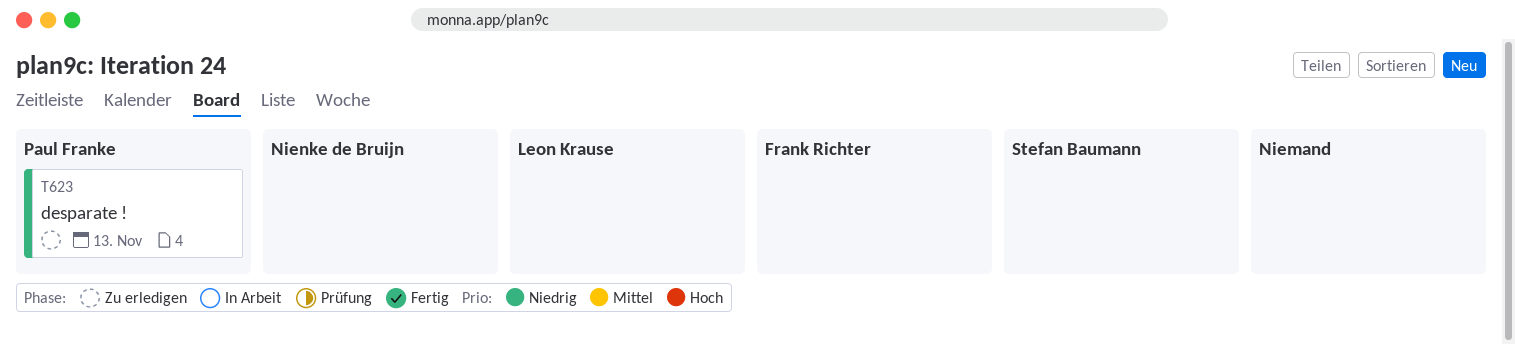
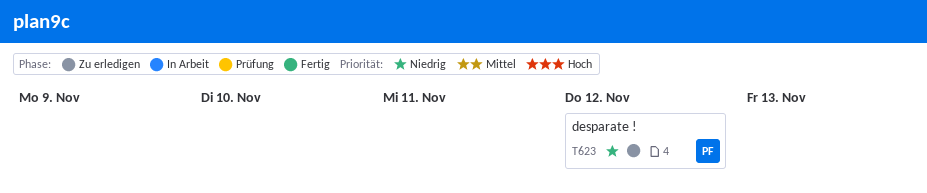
T623, due: Nov 13 -> Nov 12

